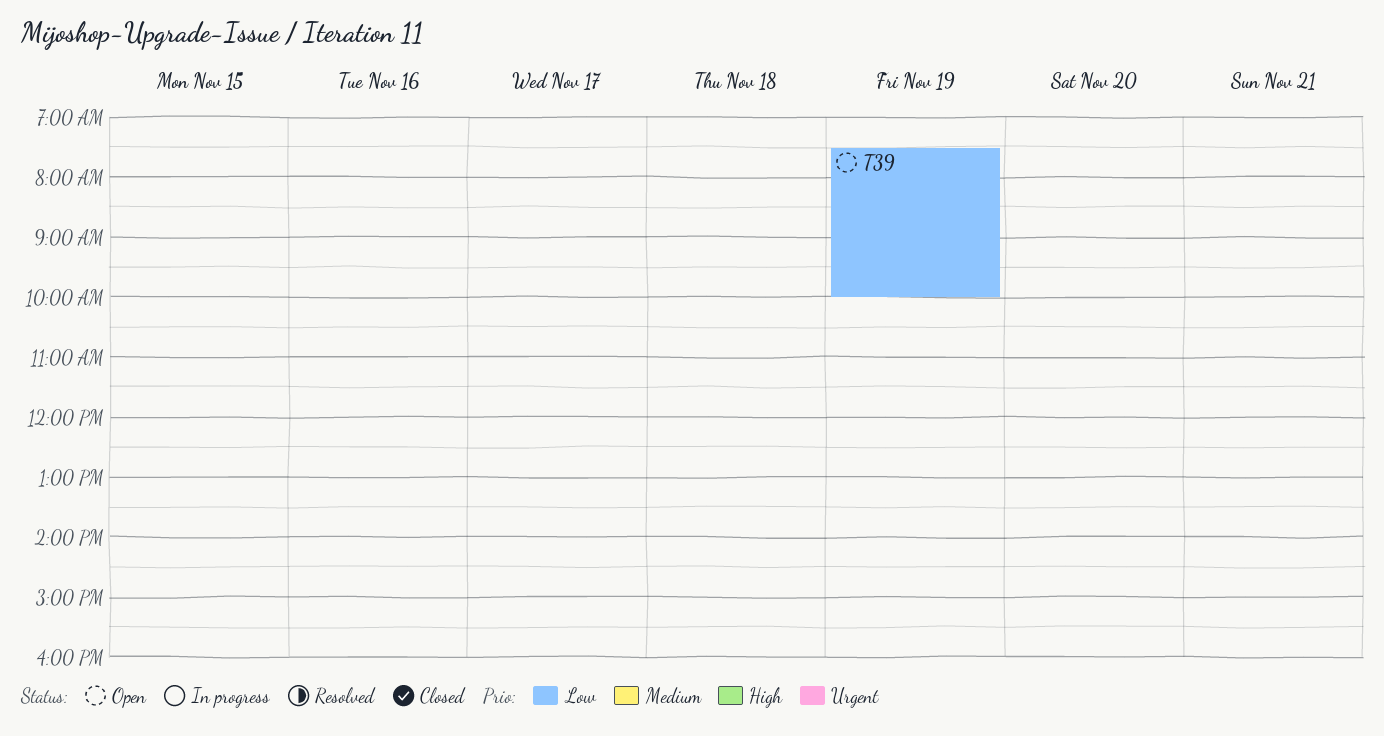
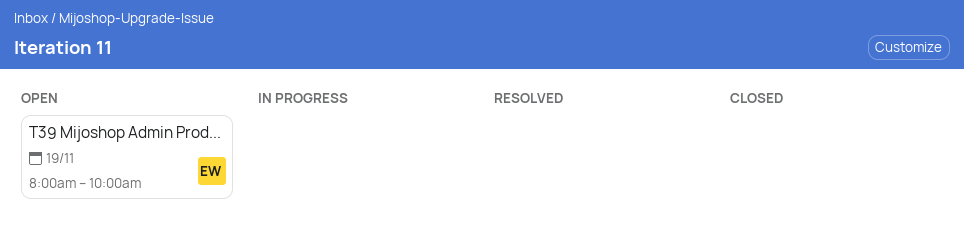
T39, begins: 07:30 -> 08:00

